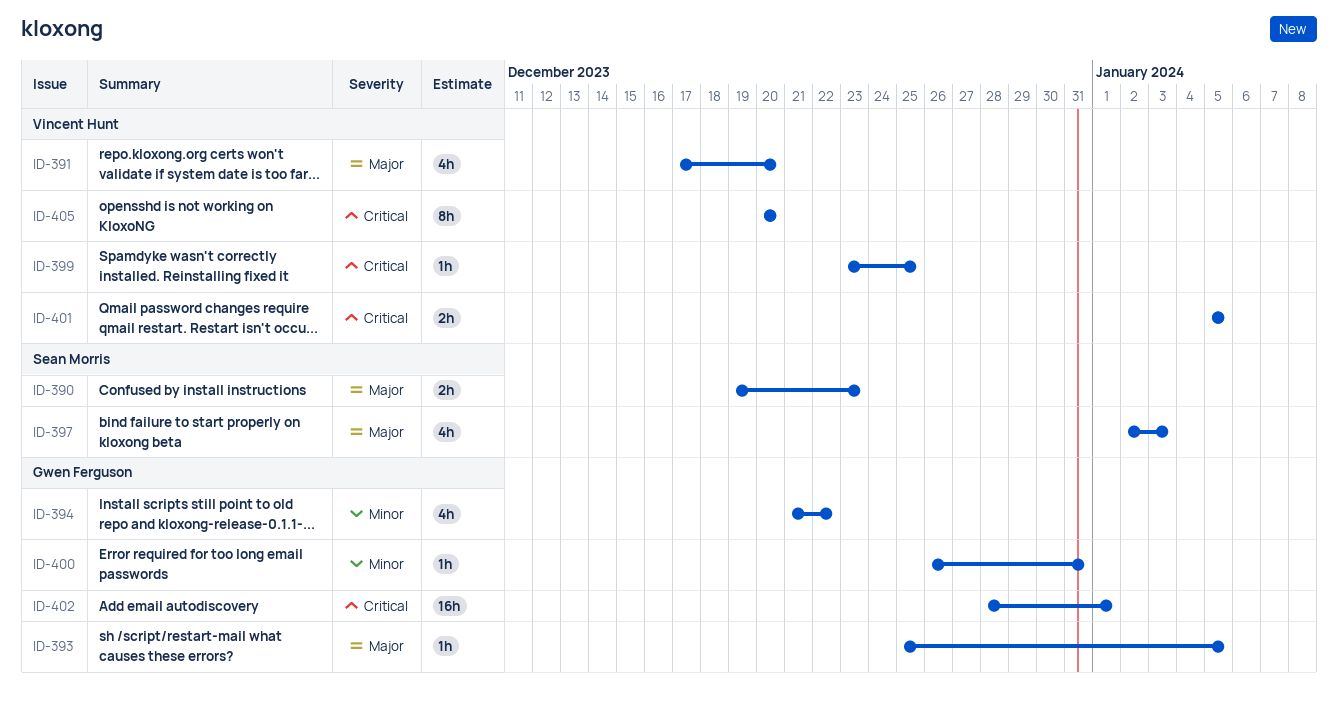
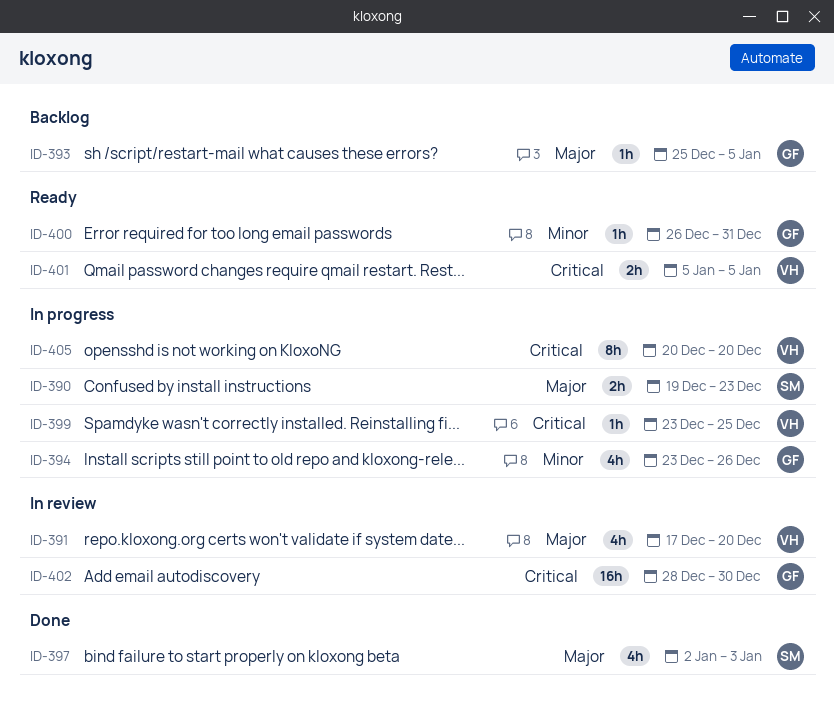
ID-394, start: Dec 21 -> Dec 23
ID-394, due: Dec 22 -> Dec 26
ID-402, due: Jan 1 -> Dec 30

